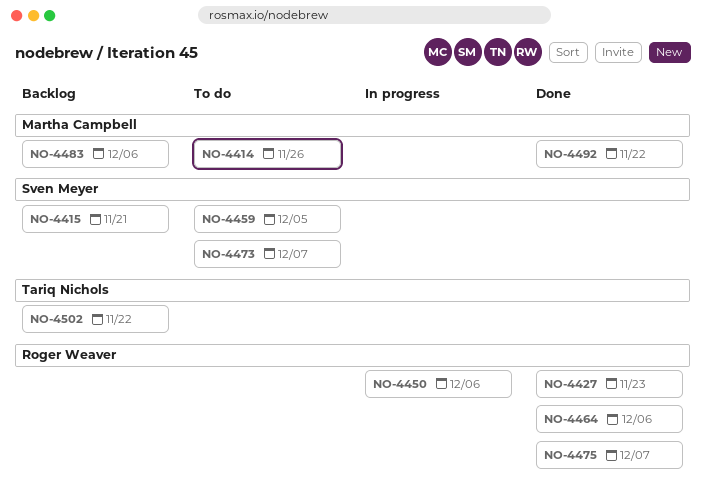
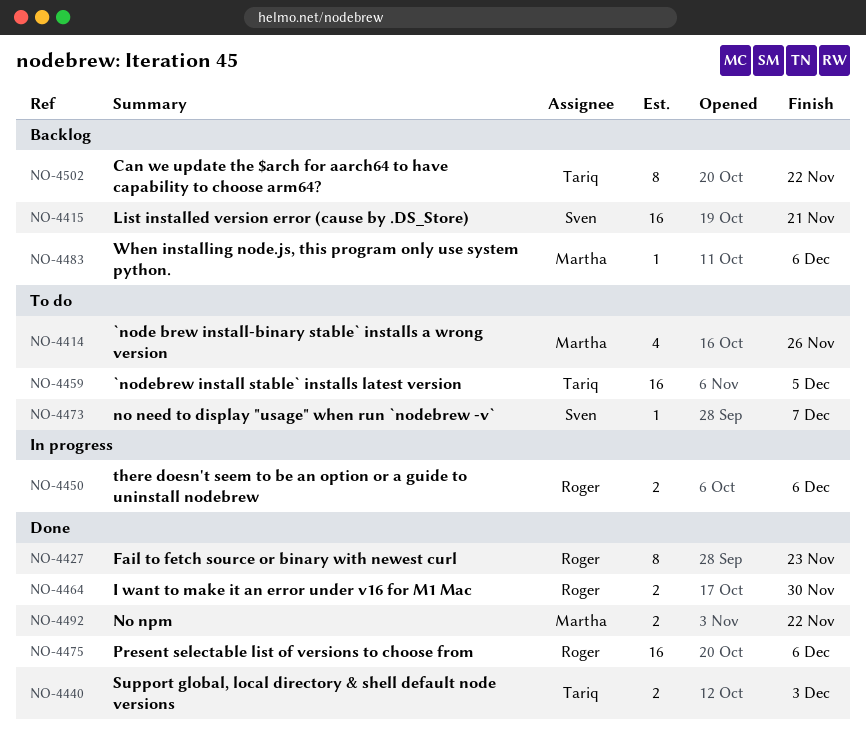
NO-4440: none -> present
NO-4459, owner: Sven Meyer -> Tariq Nichols
NO-4464, due: Dec 6 -> Nov 30
NO-4475, due: Dec 7 -> Dec 6

